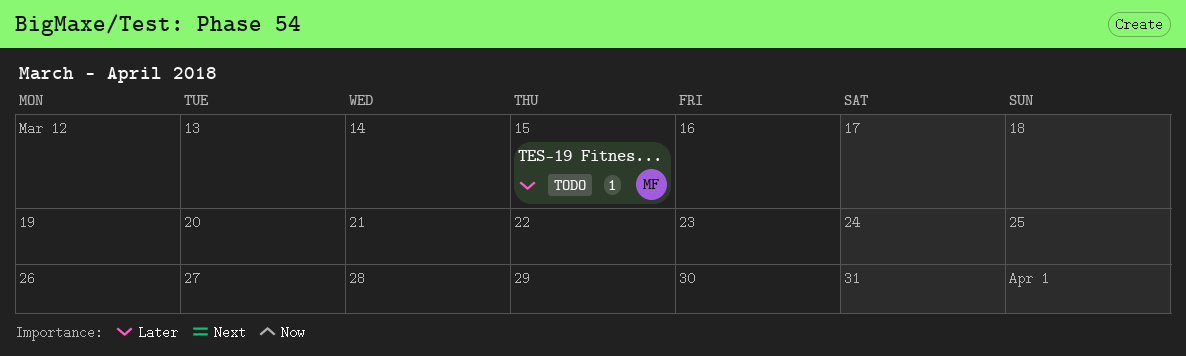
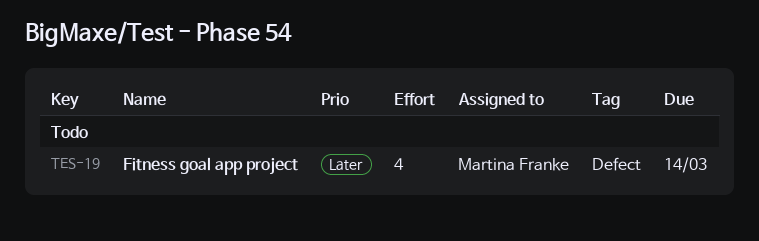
TES-19, estimate: 1 -> 4
TES-19, due: Mar 15 -> Mar 14

